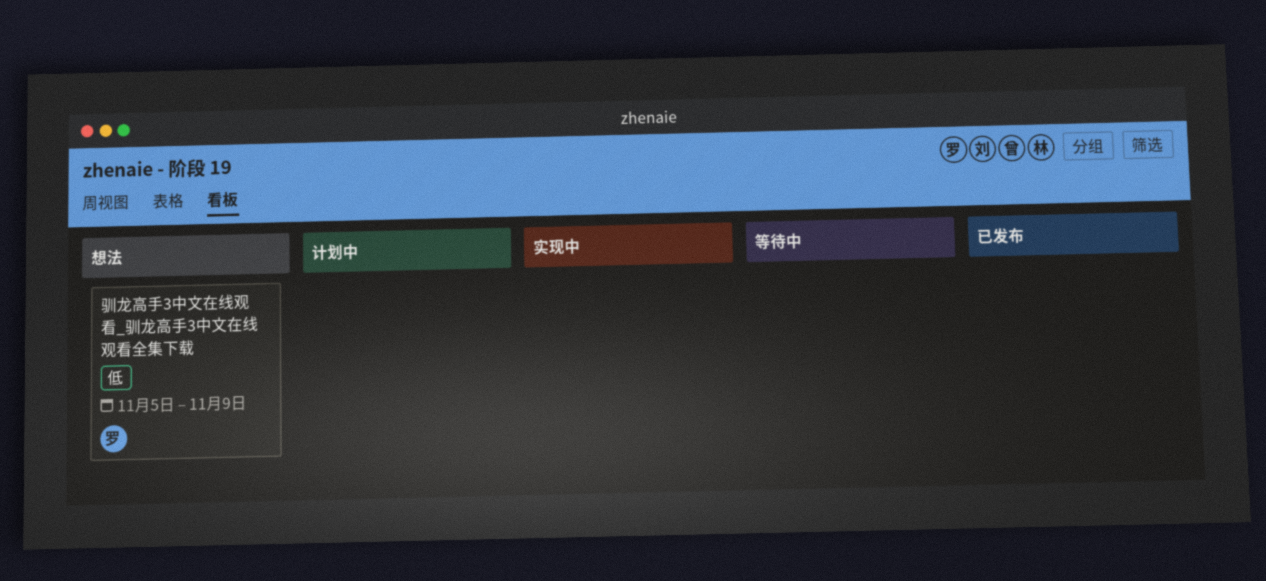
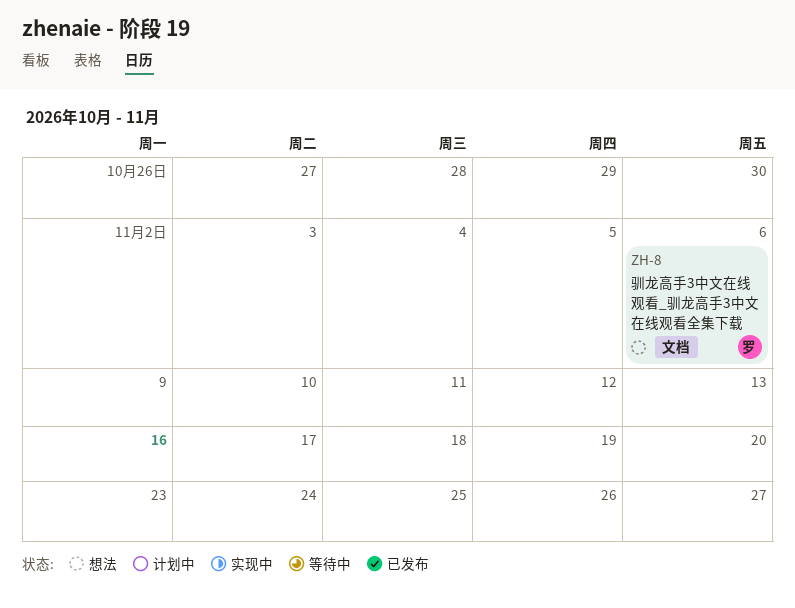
驯龙高手3中文在线观看_驯龙高手3中文在线观看全集下载, due: Nov 9 -> Nov 6

